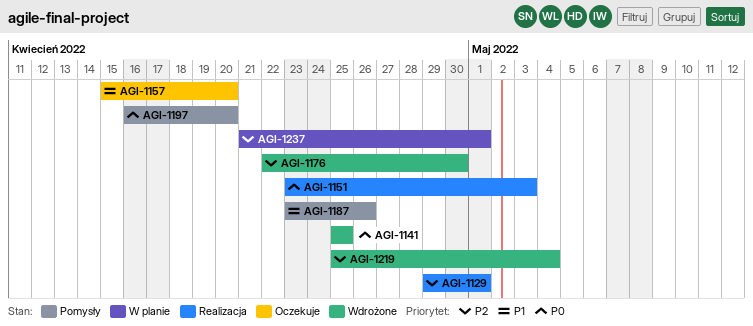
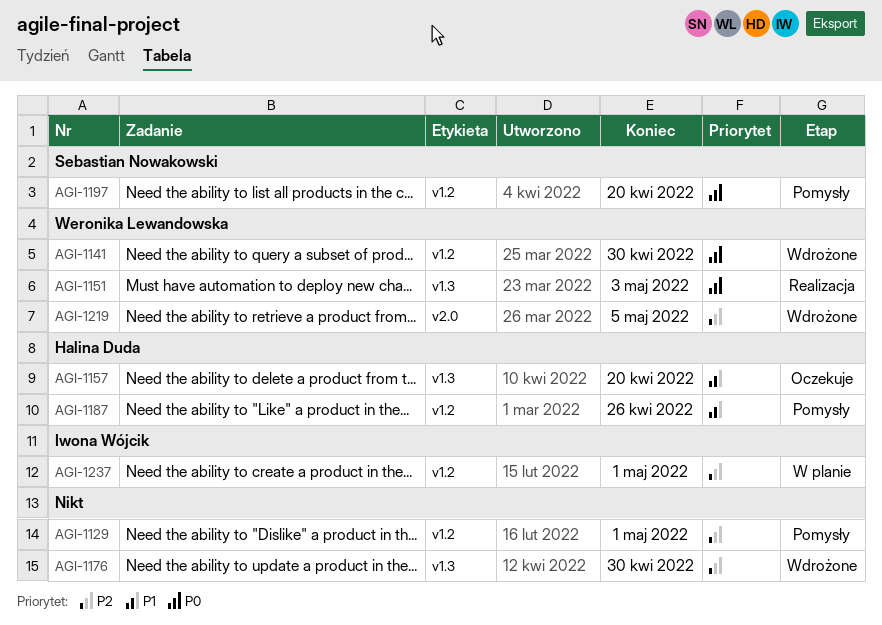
AGI-1129, status: Realizacja -> Pomysły
AGI-1141, due: Apr 25 -> Apr 30
AGI-1219, due: May 4 -> May 5

